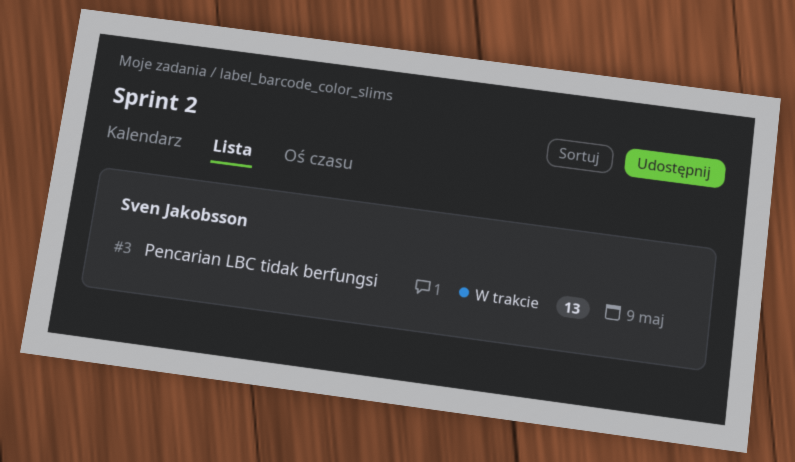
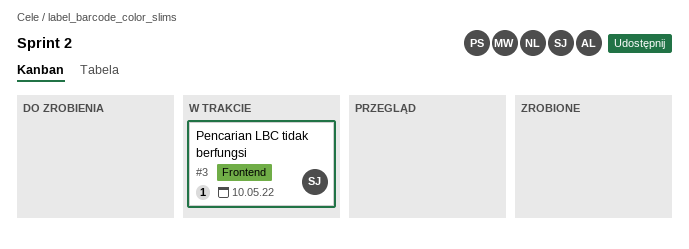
#3, estimate: 13 -> 1
#3, due: May 9 -> May 10

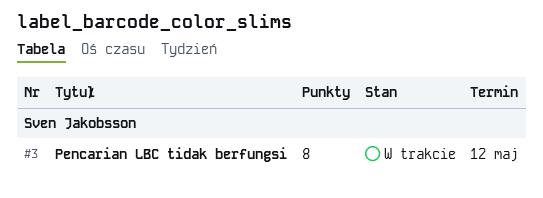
#3, estimate: 1 -> 8
#3, due: May 10 -> May 12

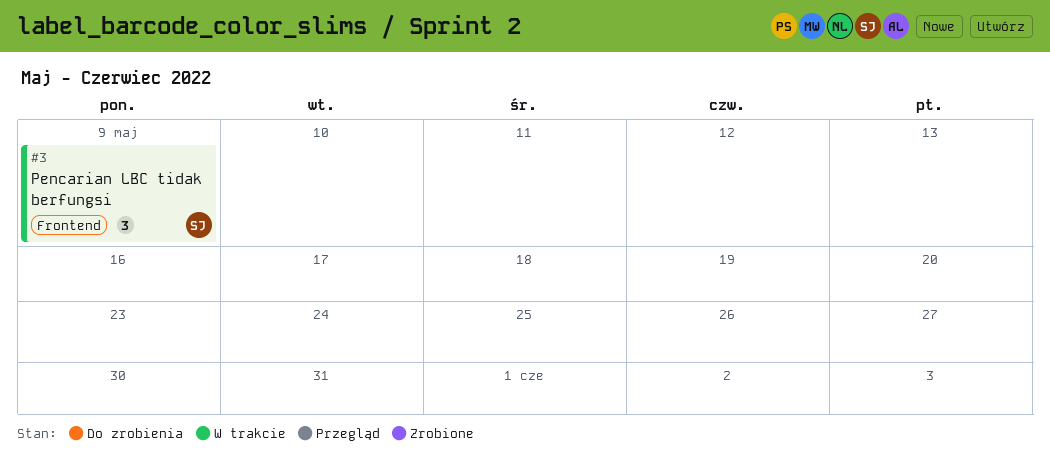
#3, estimate: 8 -> 3
#3, due: May 12 -> May 9

